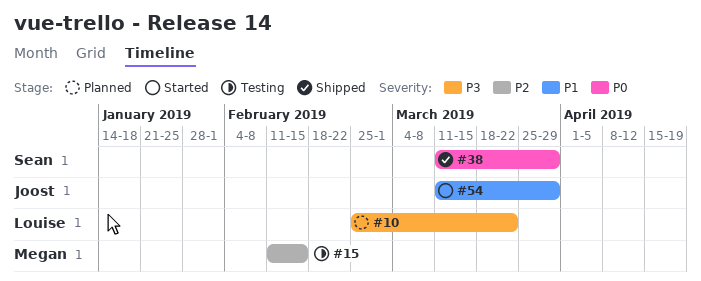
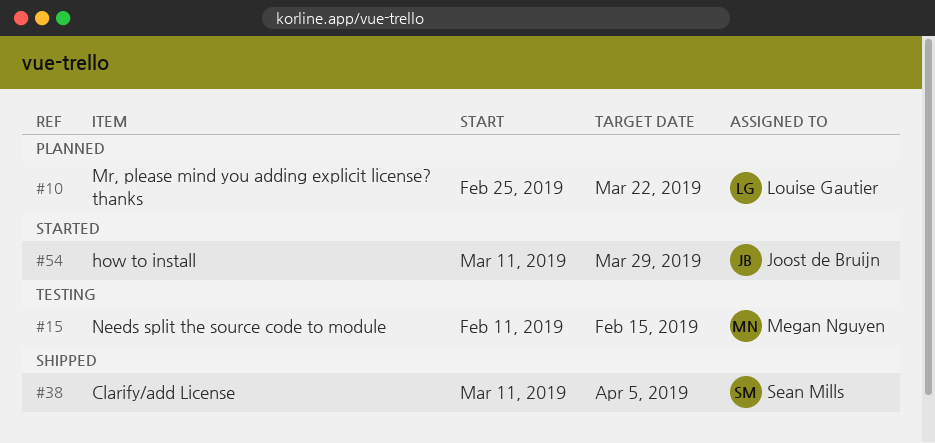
#38, due: Mar 29 -> Apr 5

